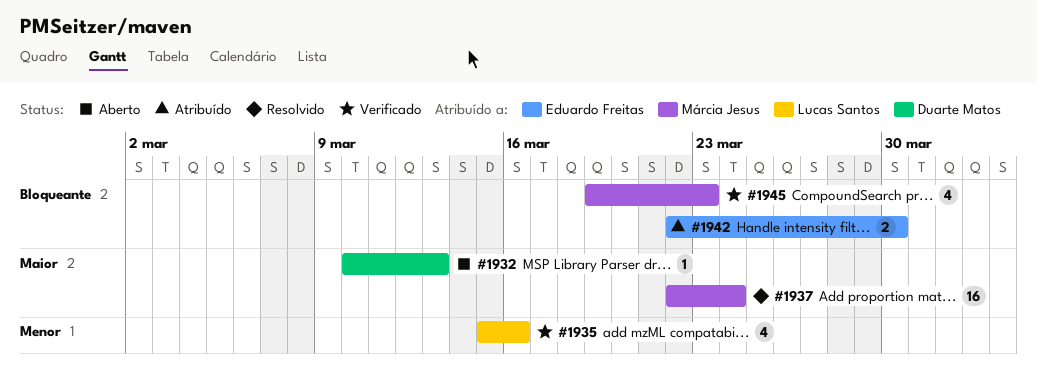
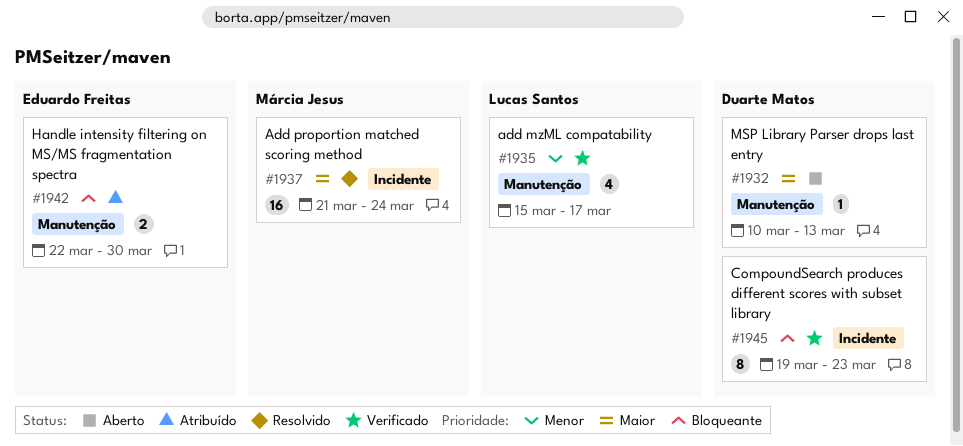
#1935, due: Mar 16 -> Mar 17
#1937, start: Mar 22 -> Mar 21
#1945, owner: Márcia Jesus -> Duarte Matos
#1945, estimate: 4 -> 8

